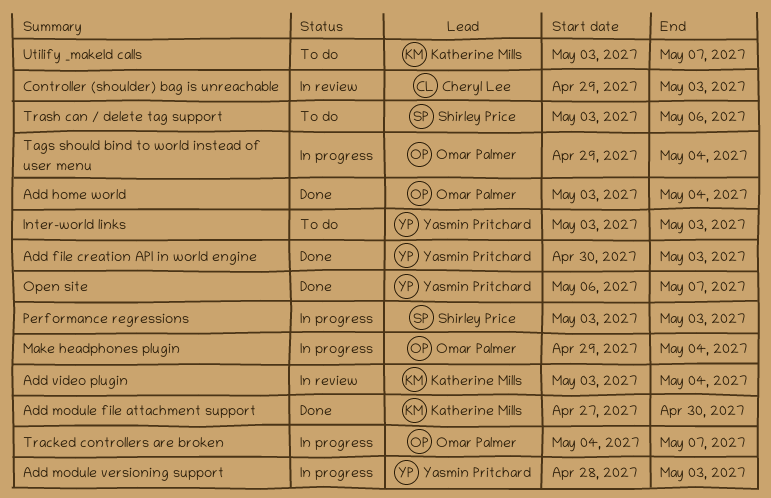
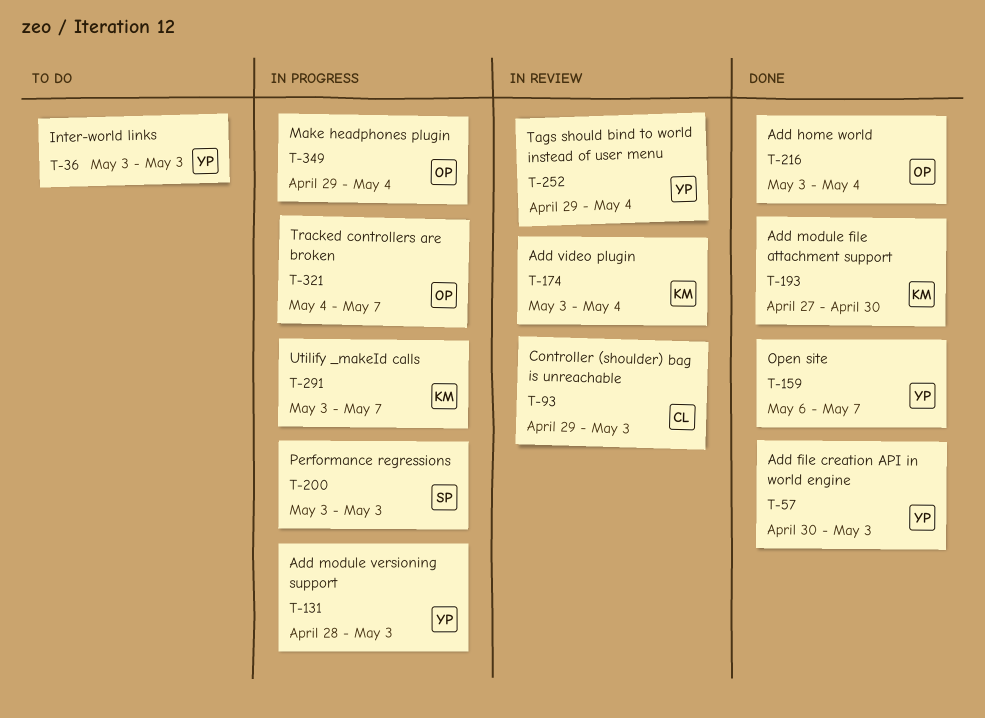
Tags should bind to world instead of user menu, status: In progress -> In review
Tags should bind to world instead of user menu, owner: Omar Palmer -> Yasmin Pritchard
Trash can / delete tag support: present -> none
Utilify _makeId calls, status: To do -> In progress

